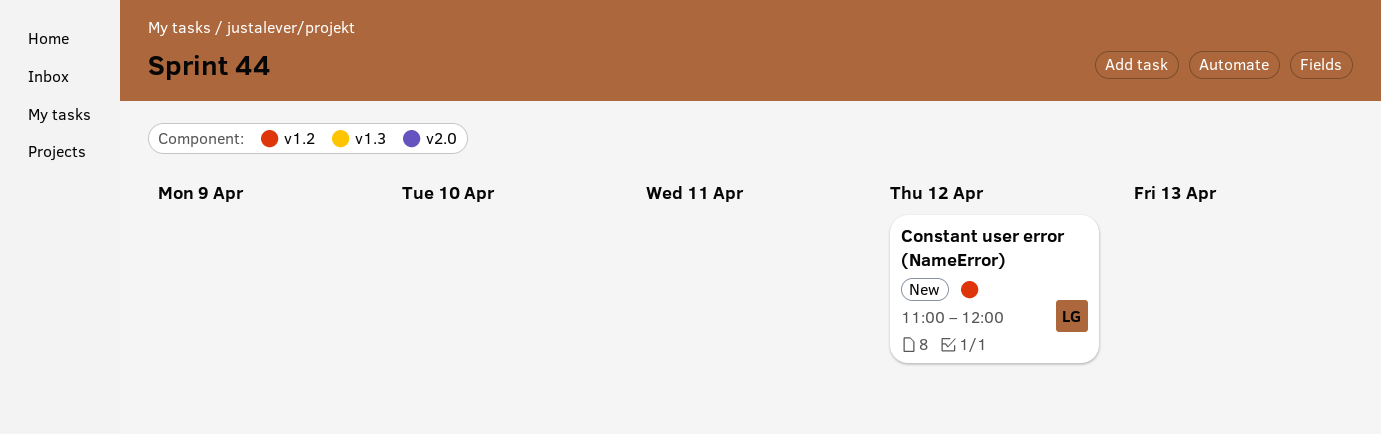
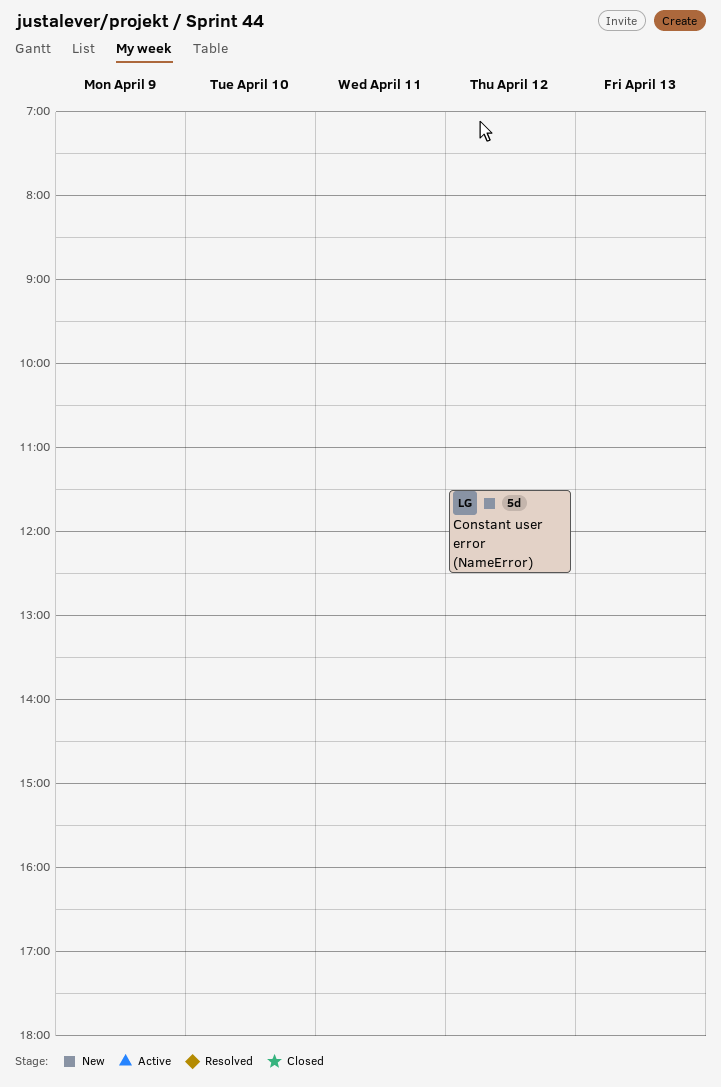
Constant user error (NameError), begins: 11:00 -> 11:30
Constant user error (NameError), ends: 12:00 -> 12:30

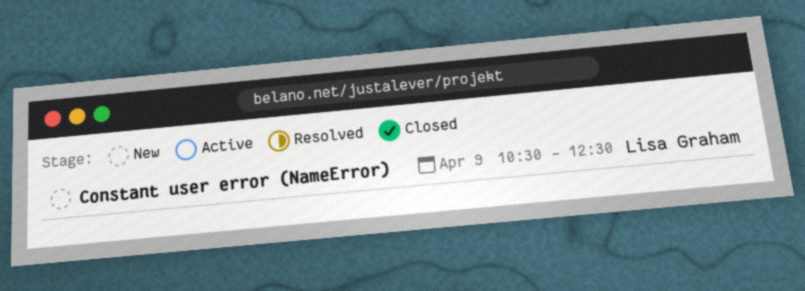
Constant user error (NameError), day: Apr 12 -> Apr 9
Constant user error (NameError), begins: 11:30 -> 10:30

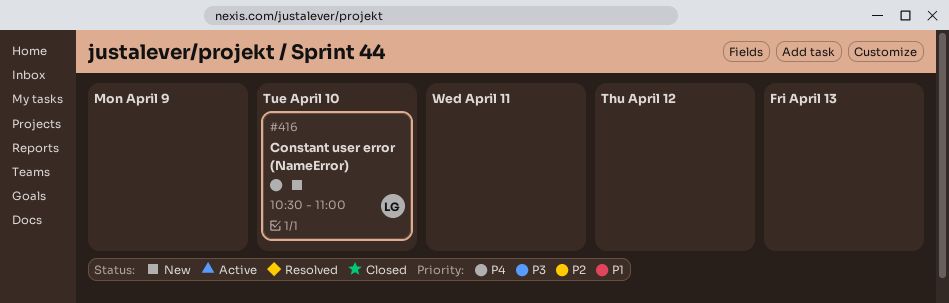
Constant user error (NameError), day: Apr 9 -> Apr 10
Constant user error (NameError), ends: 12:30 -> 11:00

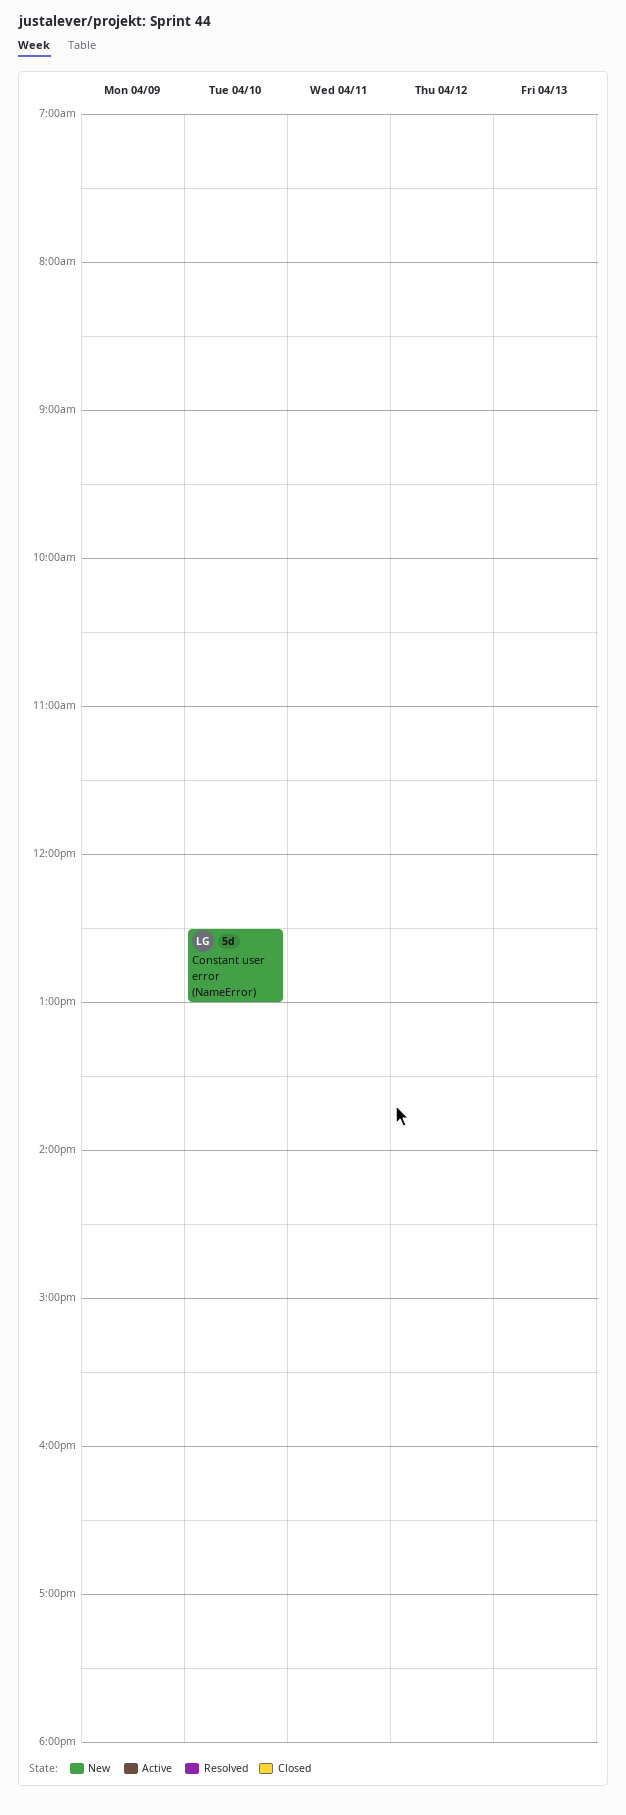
Constant user error (NameError), begins: 10:30 -> 12:30
Constant user error (NameError), ends: 11:00 -> 13:00

